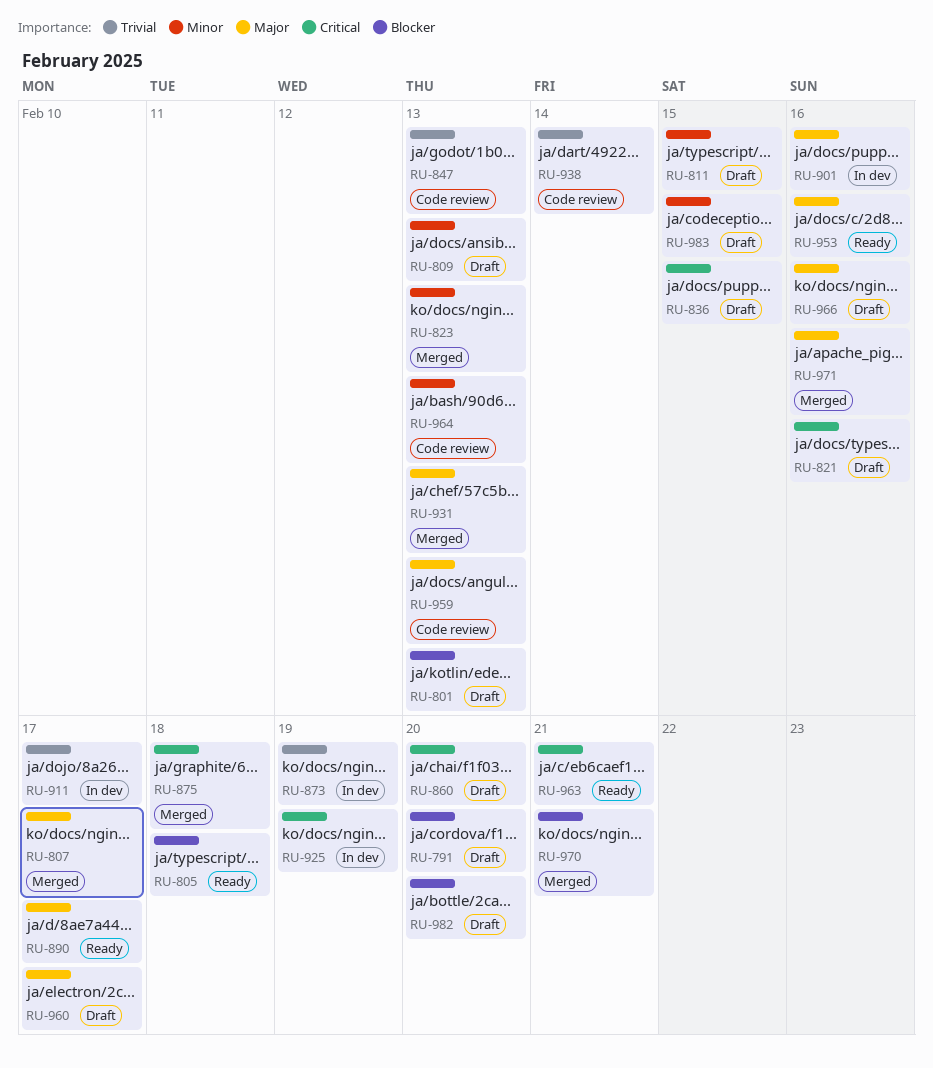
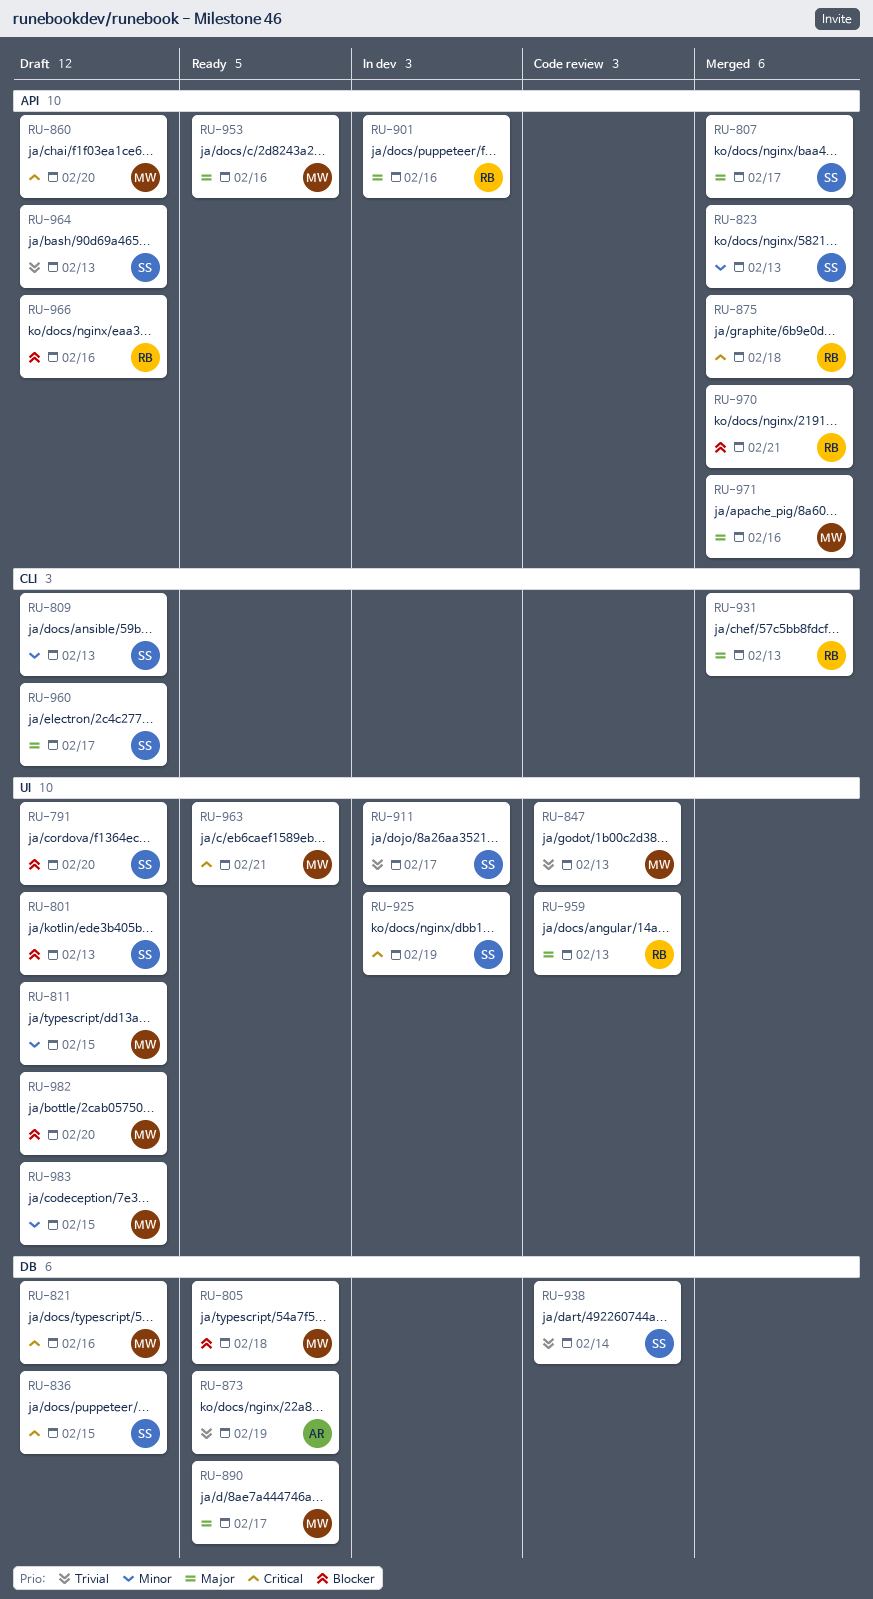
RU-873, status: In dev -> Ready
RU-964, status: Code review -> Draft
RU-964, priority: Minor -> Trivial
RU-966, priority: Major -> Blocker

